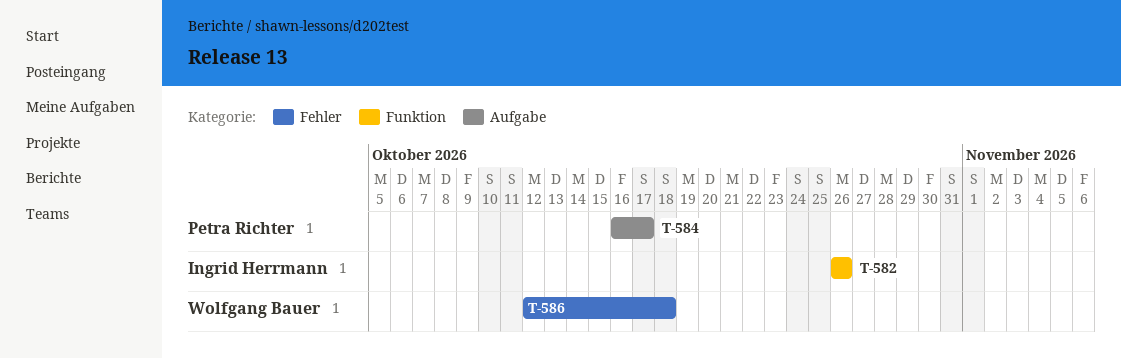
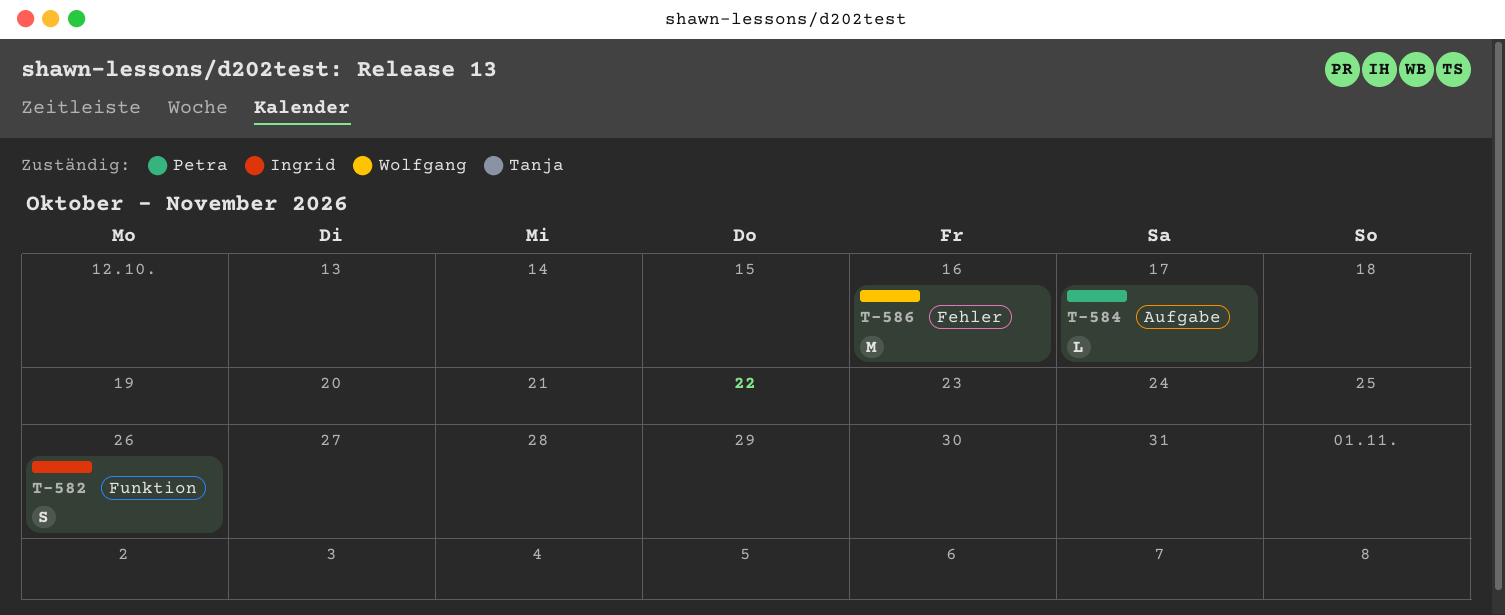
T-586, due: Oct 18 -> Oct 16

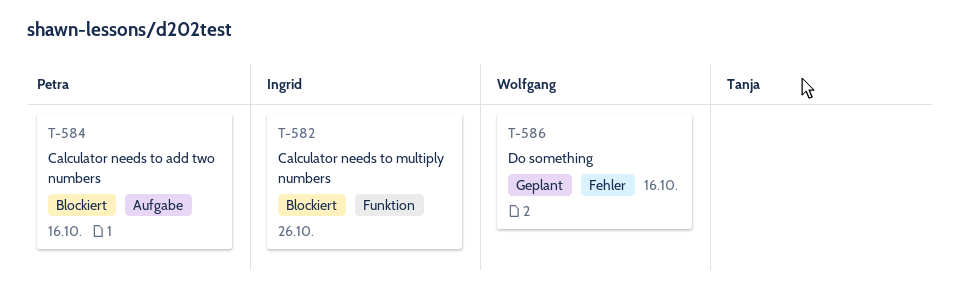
T-584, due: Oct 17 -> Oct 16

